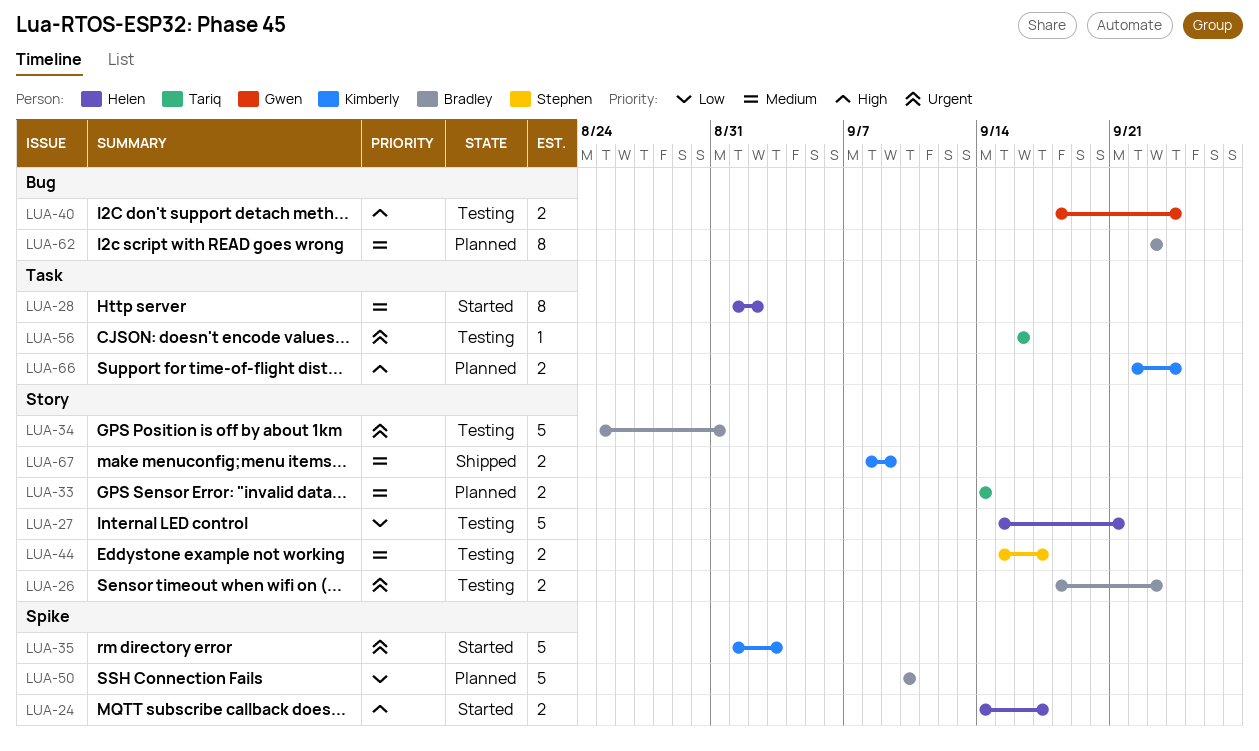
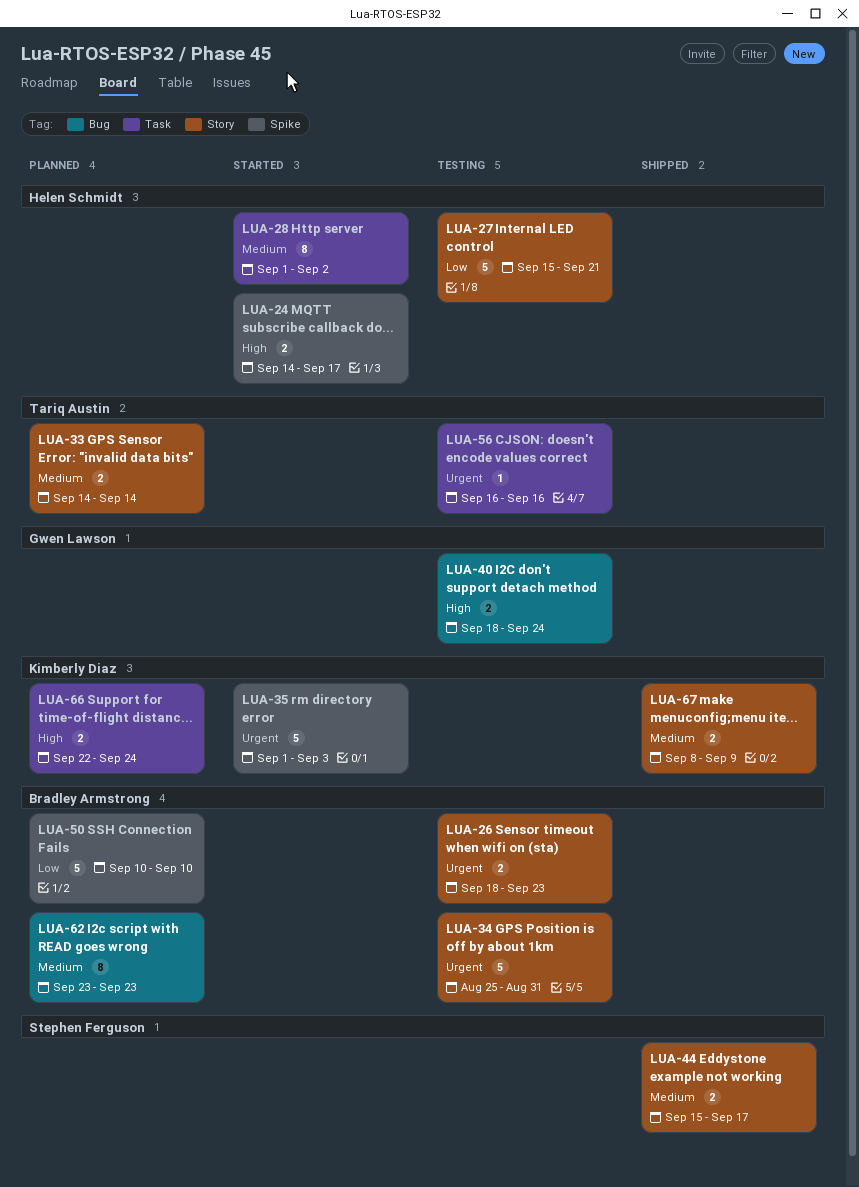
LUA-44, status: Testing -> Shipped

